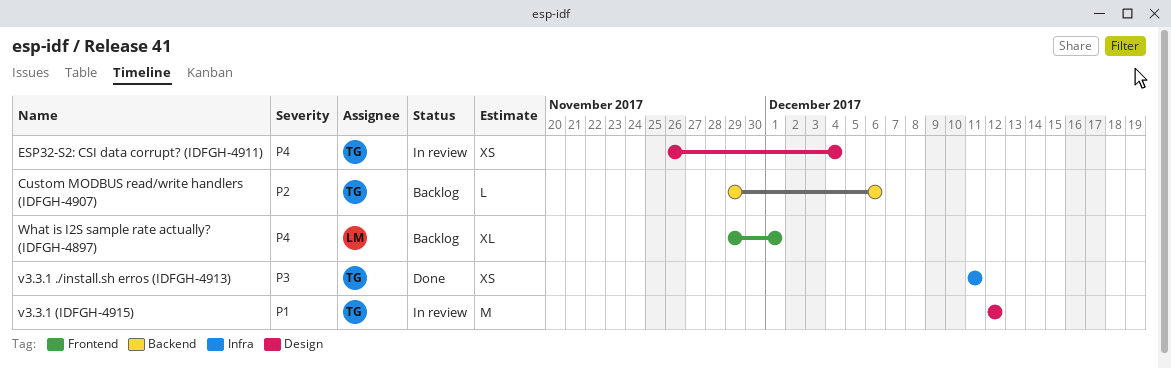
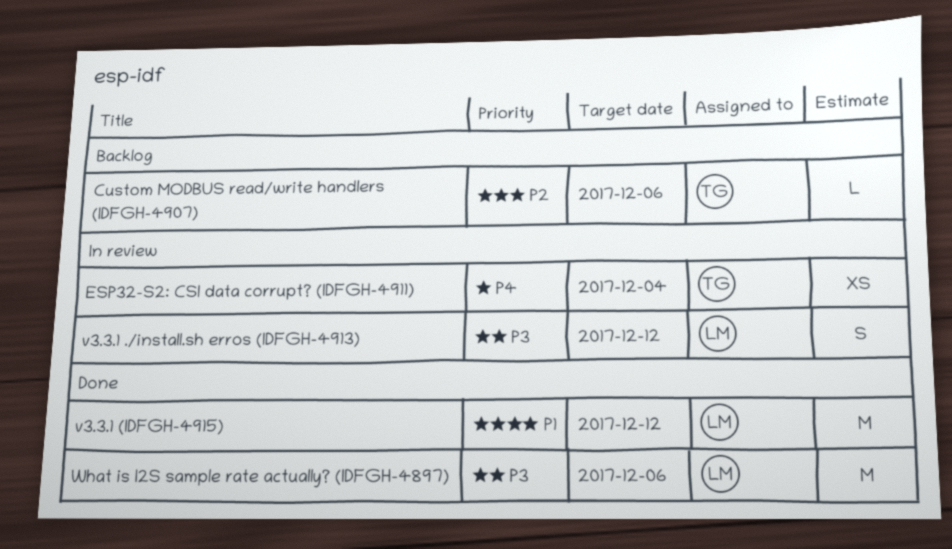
v3.3.1 (IDFGH-4915), status: In review -> Done
v3.3.1 (IDFGH-4915), owner: TG -> LM
v3.3.1 ./install.sh erros (IDFGH-4913), status: Done -> In review
v3.3.1 ./install.sh erros (IDFGH-4913), owner: TG -> LM
v3.3.1 ./install.sh erros (IDFGH-4913), estimate: XS -> S
v3.3.1 ./install.sh erros (IDFGH-4913), due: Dec 11 -> Dec 12
What is I2S sample rate actually? (IDFGH-4897), status: Backlog -> Done
What is I2S sample rate actually? (IDFGH-4897), priority: P4 -> P3
What is I2S sample rate actually? (IDFGH-4897), estimate: XL -> M
What is I2S sample rate actually? (IDFGH-4897), due: Dec 1 -> Dec 6

